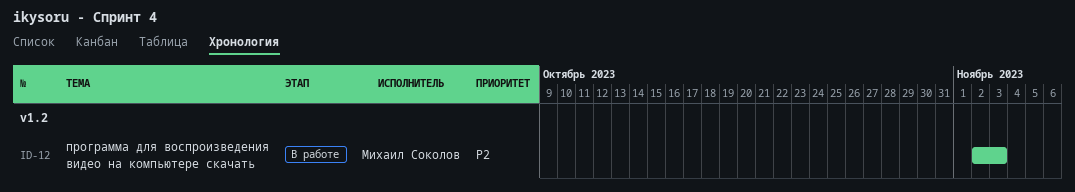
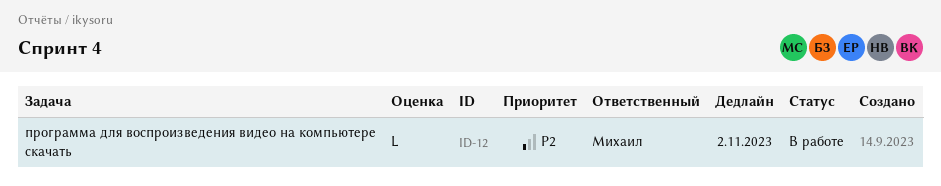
ID-12, due: Nov 3 -> Nov 2

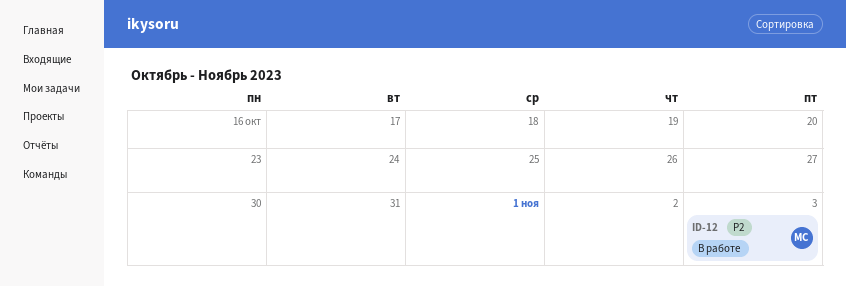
ID-12, due: Nov 2 -> Nov 3

